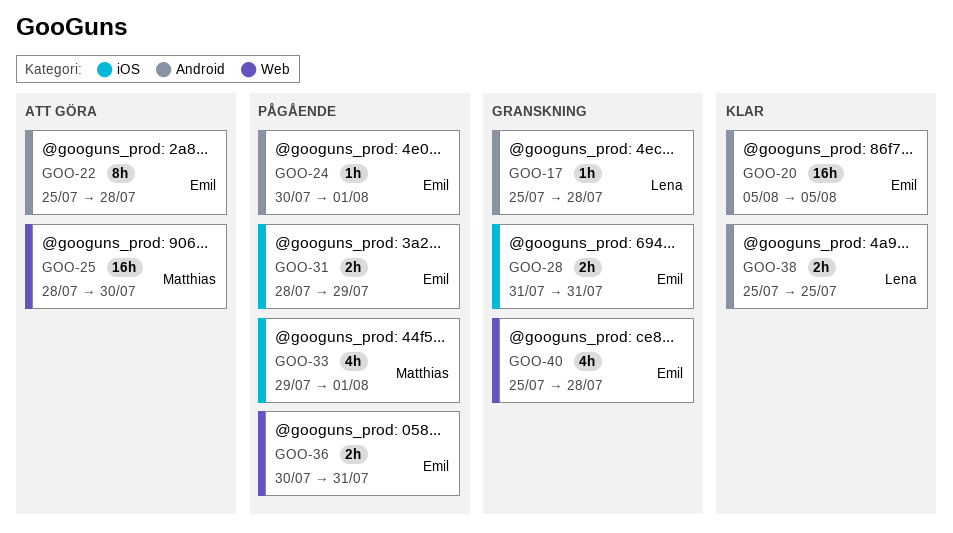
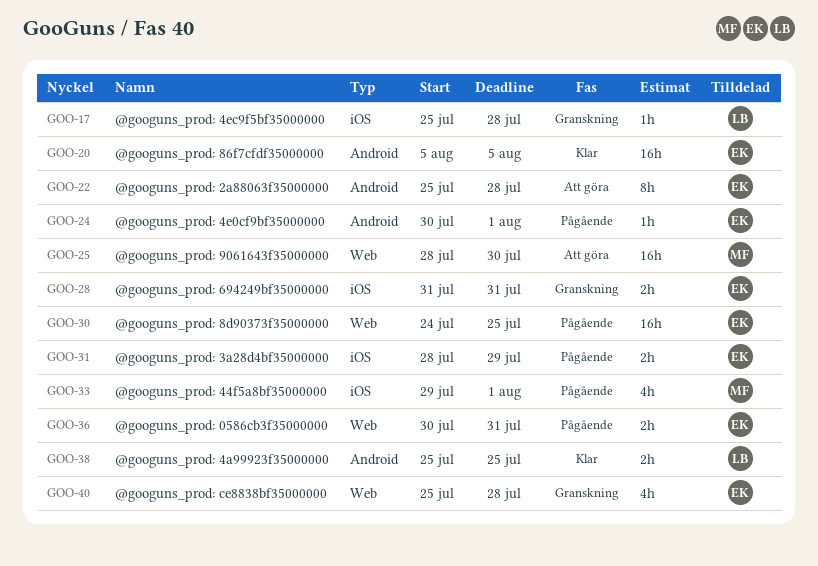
GOO-17, label: Android -> iOS
GOO-30: none -> present

